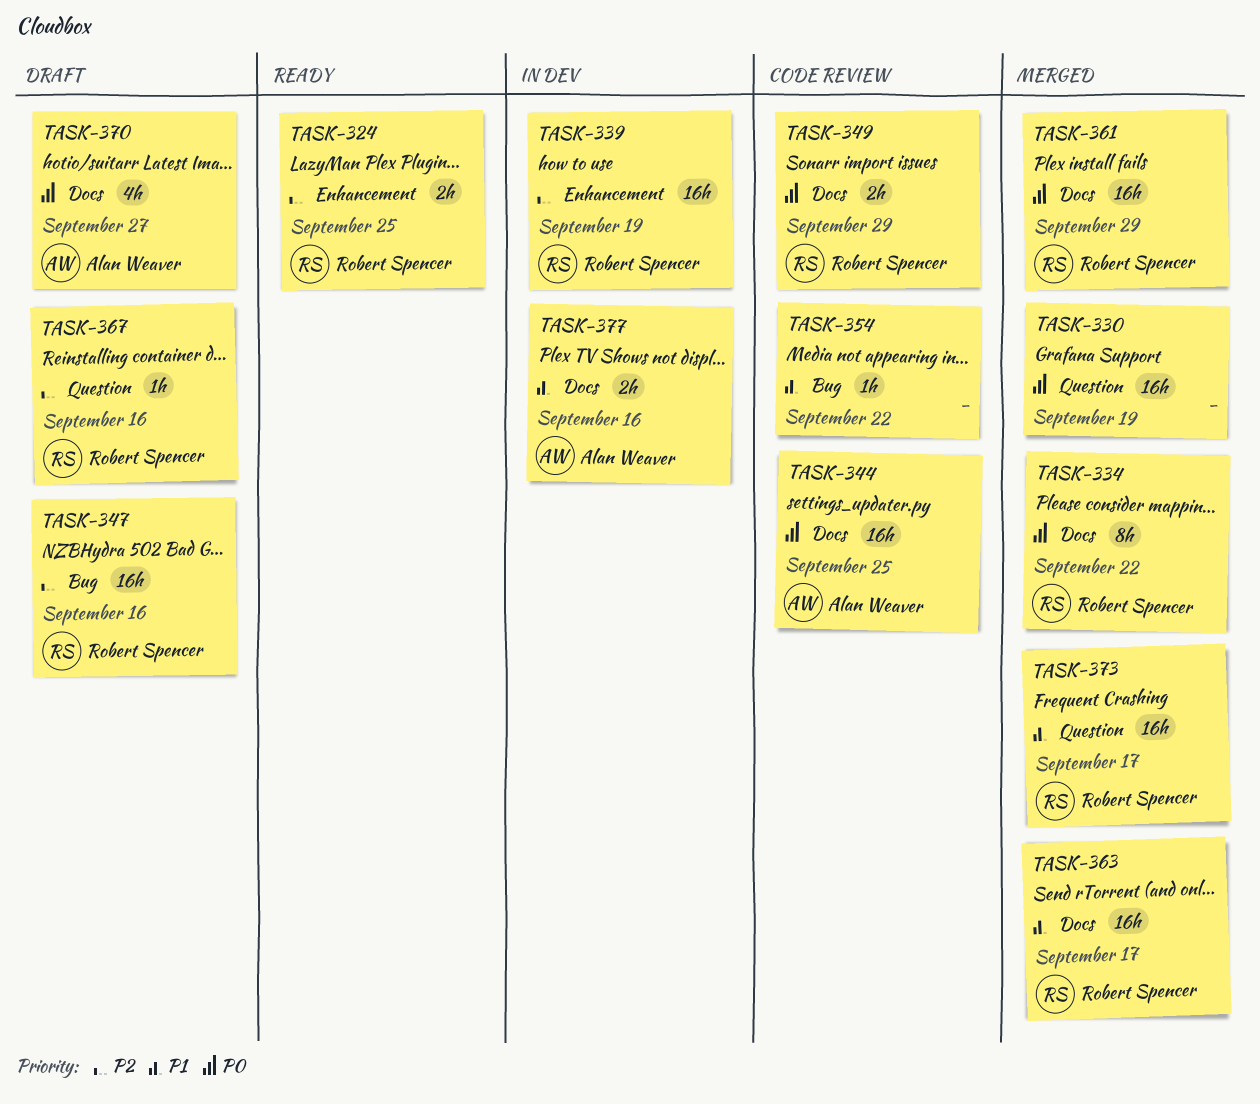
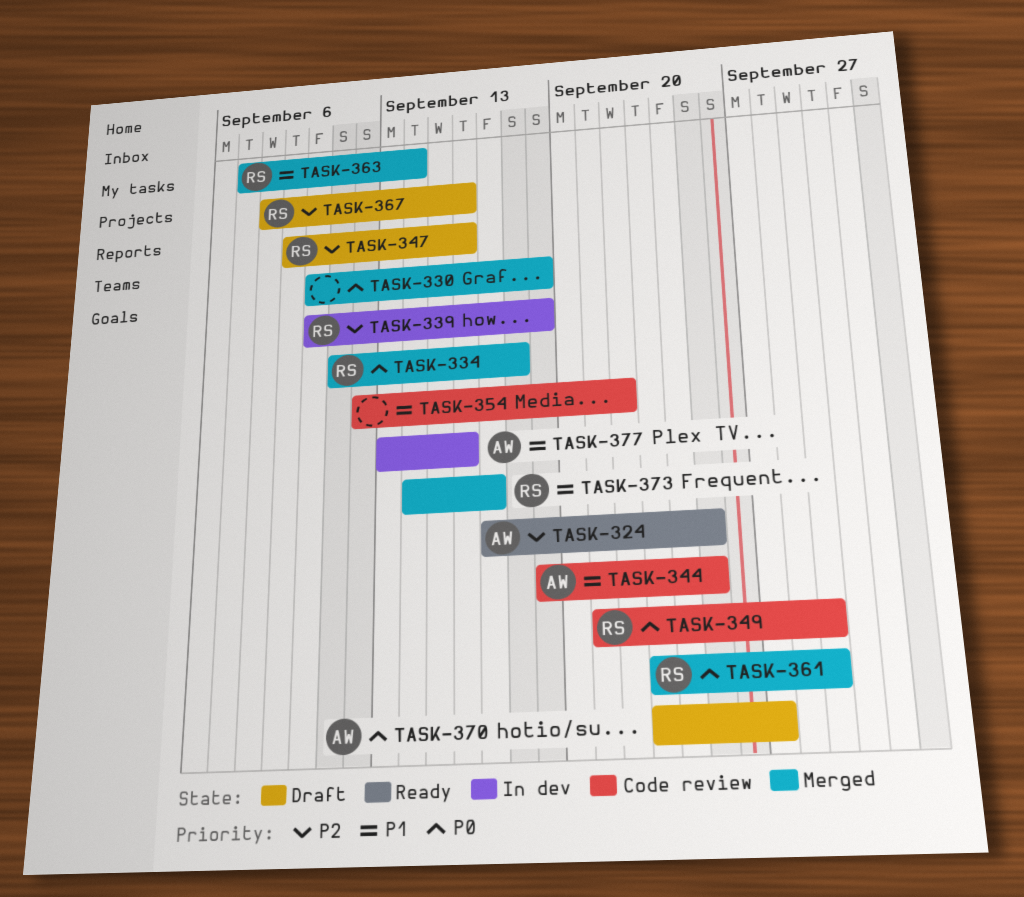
TASK-324, owner: Robert Spencer -> Alan Weaver
TASK-334, due: Sep 22 -> Sep 18
TASK-344, priority: P0 -> P1
TASK-363, due: Sep 17 -> Sep 14

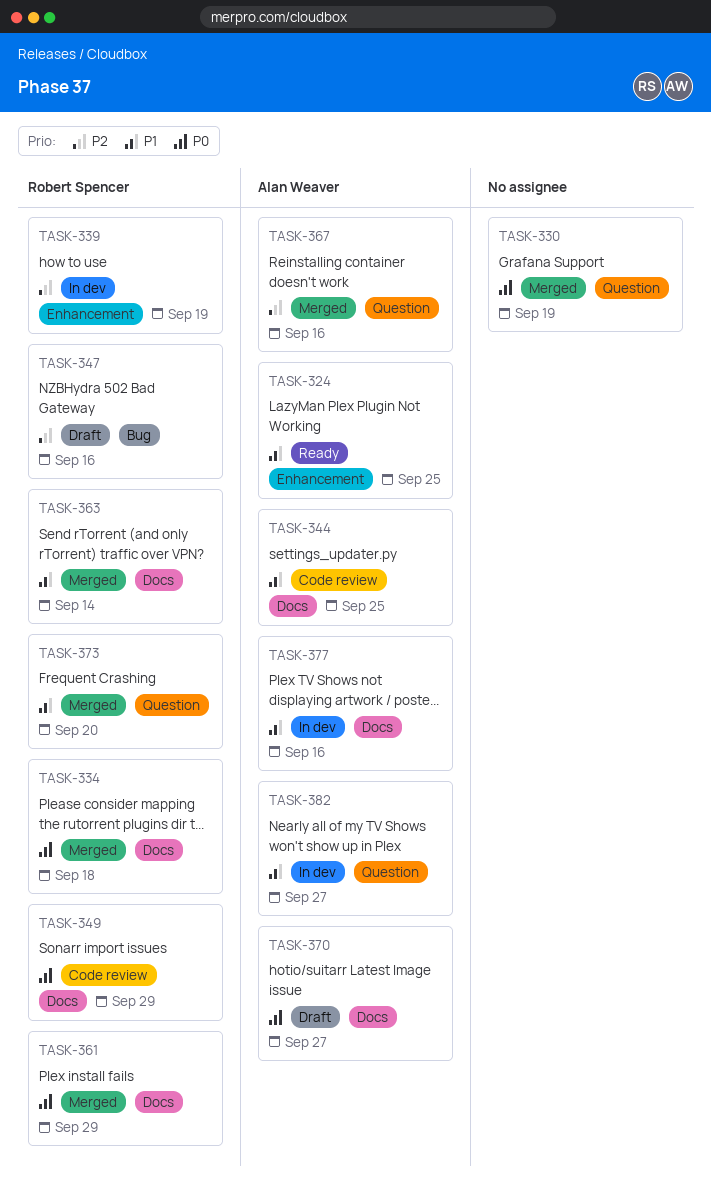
TASK-324, priority: P2 -> P1
TASK-354: present -> none
TASK-367, status: Draft -> Merged
TASK-367, owner: Robert Spencer -> Alan Weaver
TASK-373, due: Sep 17 -> Sep 20
TASK-382: none -> present

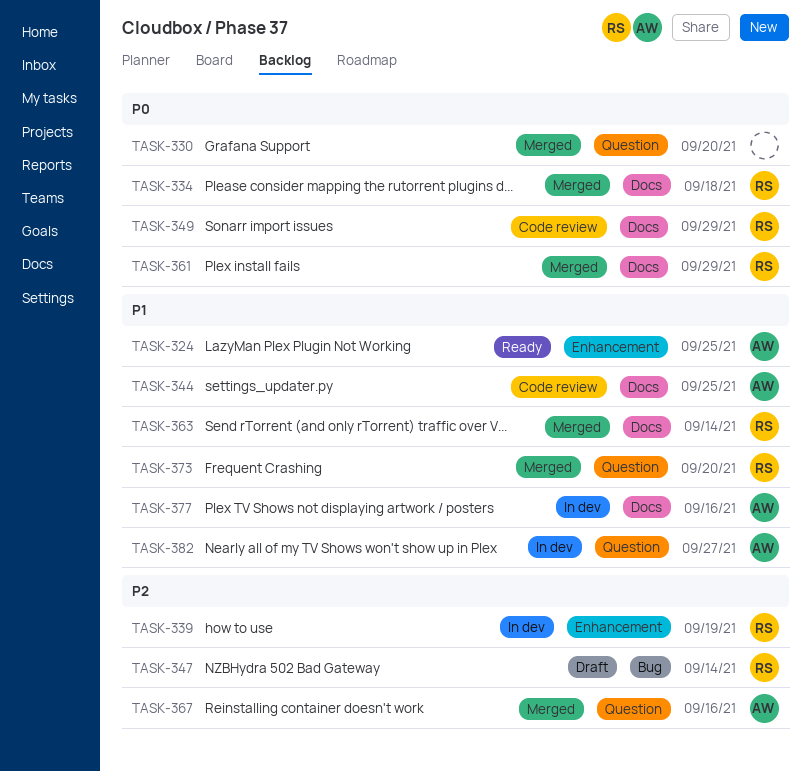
TASK-330, due: Sep 19 -> Sep 20
TASK-347, due: Sep 16 -> Sep 14
TASK-370: present -> none

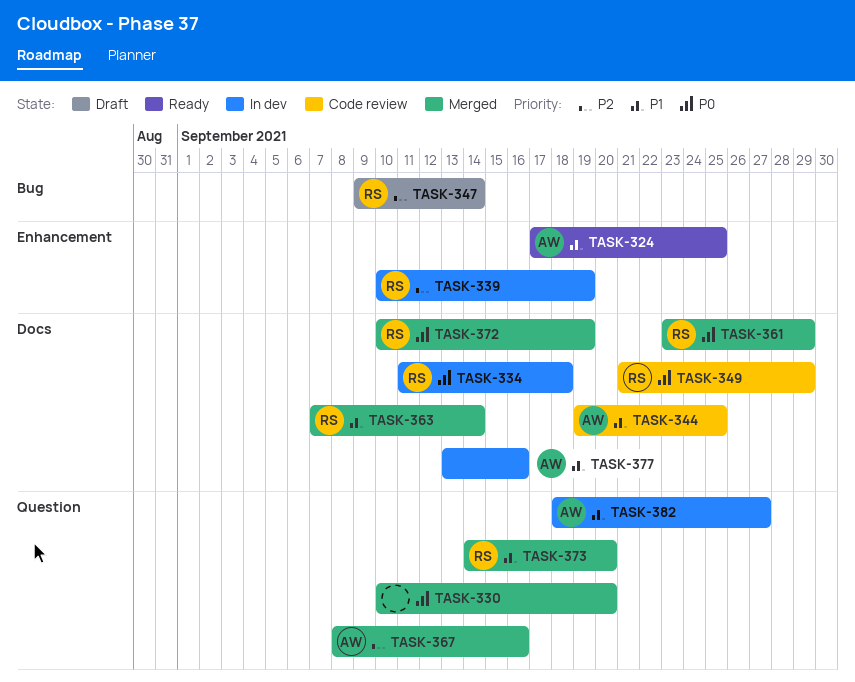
TASK-334, status: Merged -> In dev
TASK-372: none -> present

